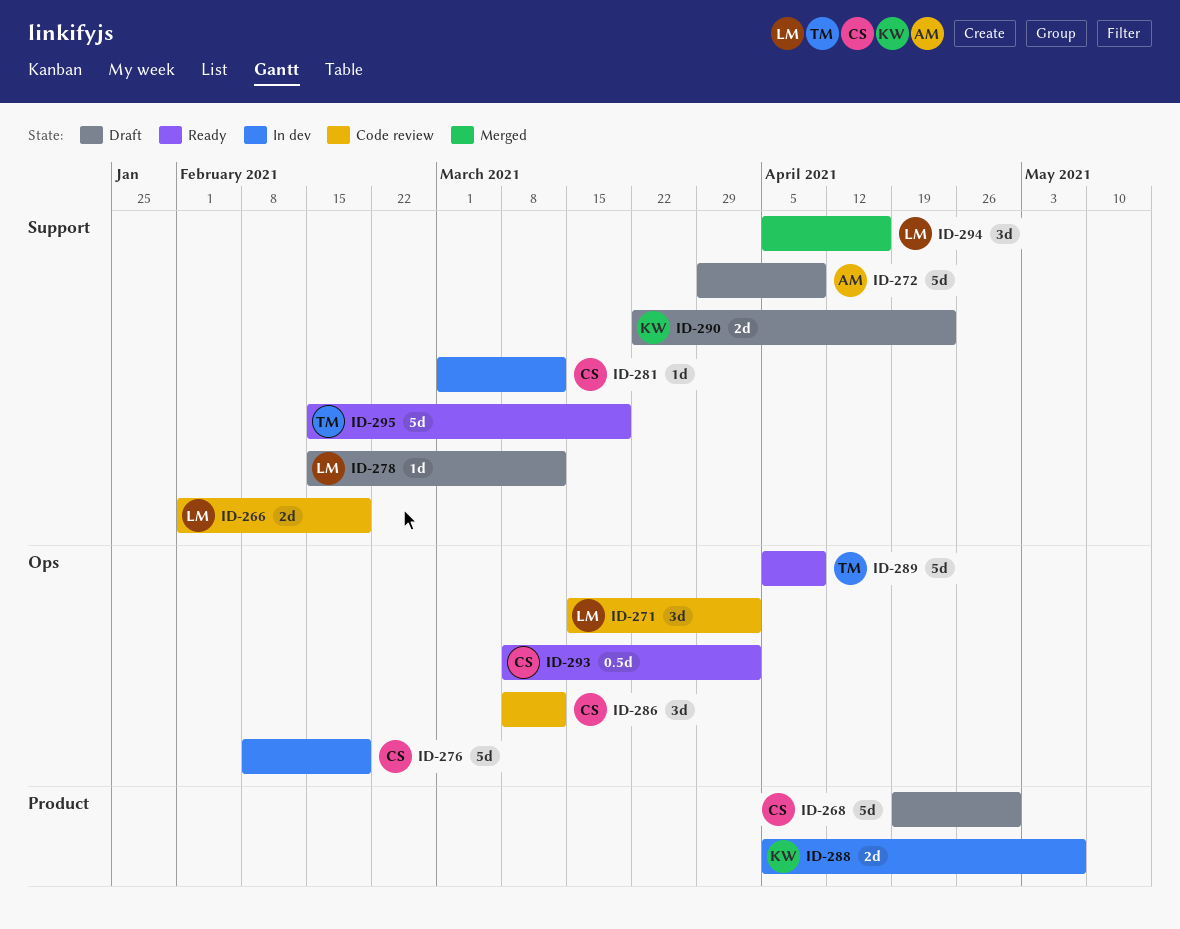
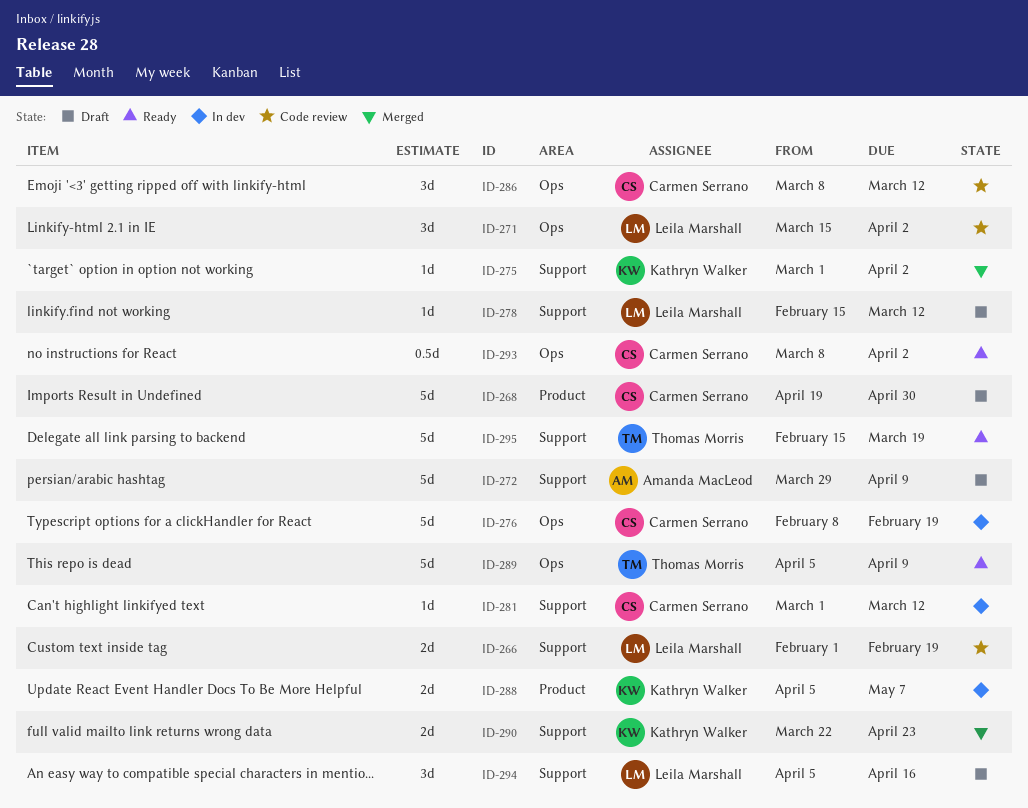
ID-275: none -> present
ID-290, status: Draft -> Merged
ID-294, status: Merged -> Draft

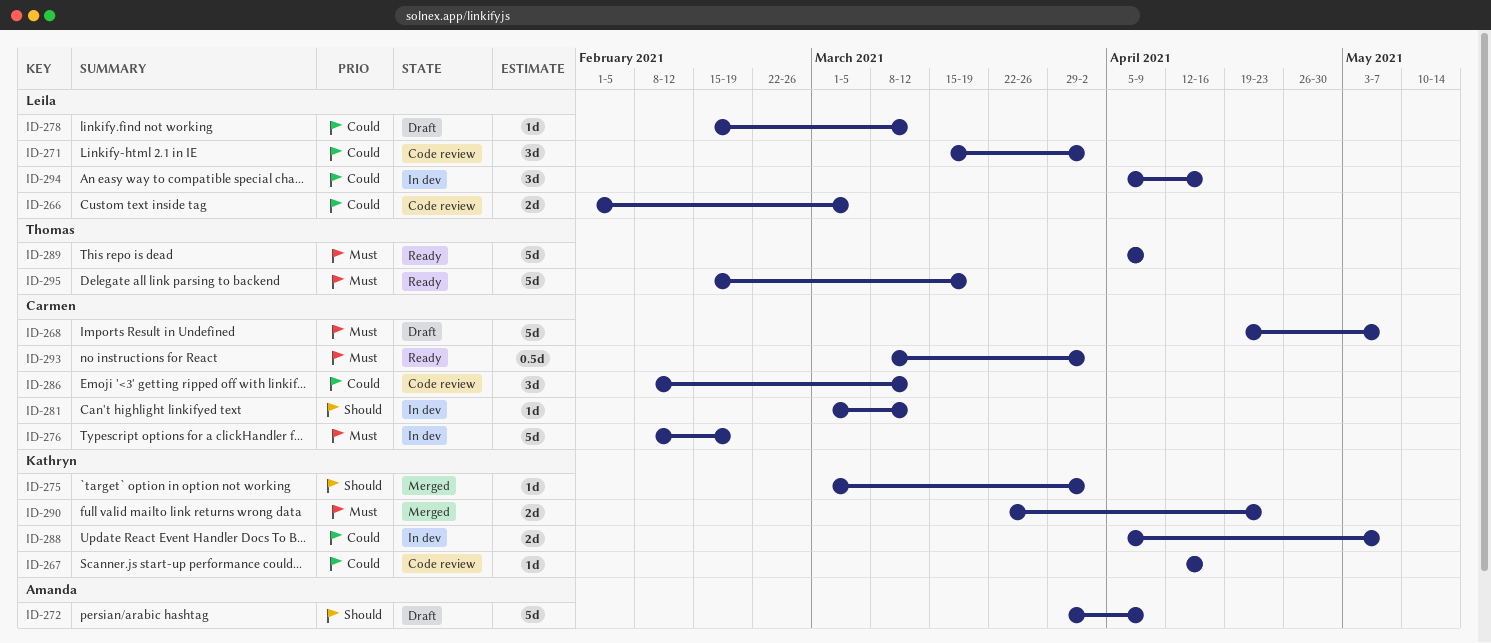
ID-266, due: Feb 19 -> Mar 5
ID-267: none -> present
ID-268, due: Apr 30 -> May 7
ID-286, start: Mar 8 -> Feb 8
ID-294, status: Draft -> In dev

